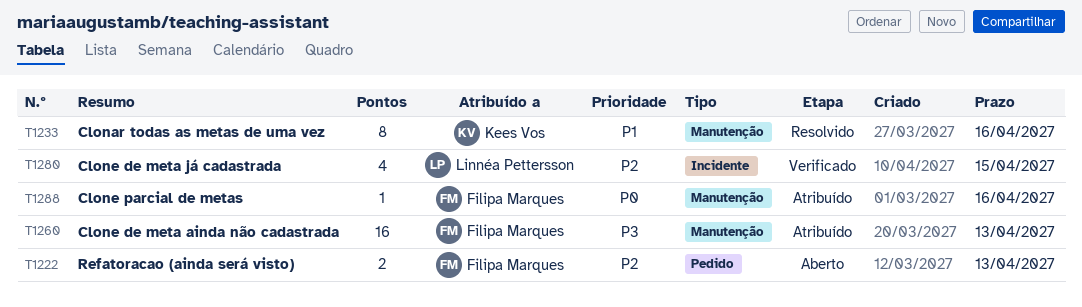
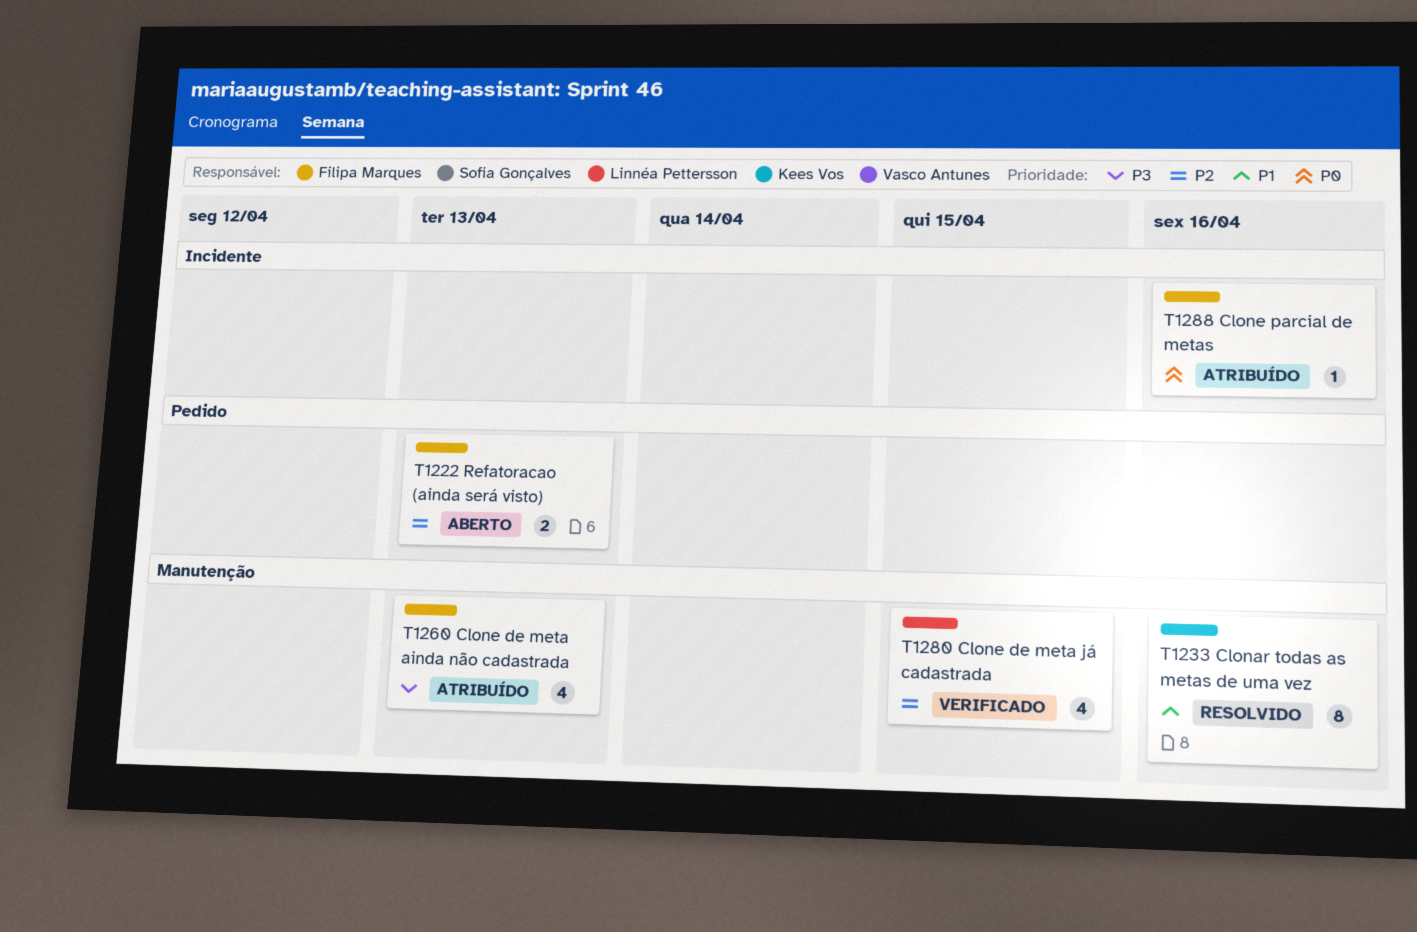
T1260, estimate: 16 -> 4
T1280, label: Incidente -> Manutenção
T1288, label: Manutenção -> Incidente

